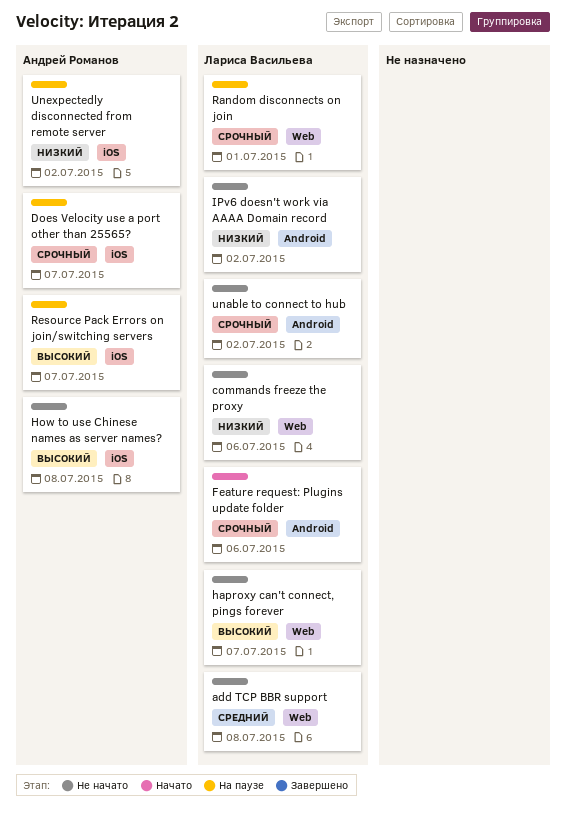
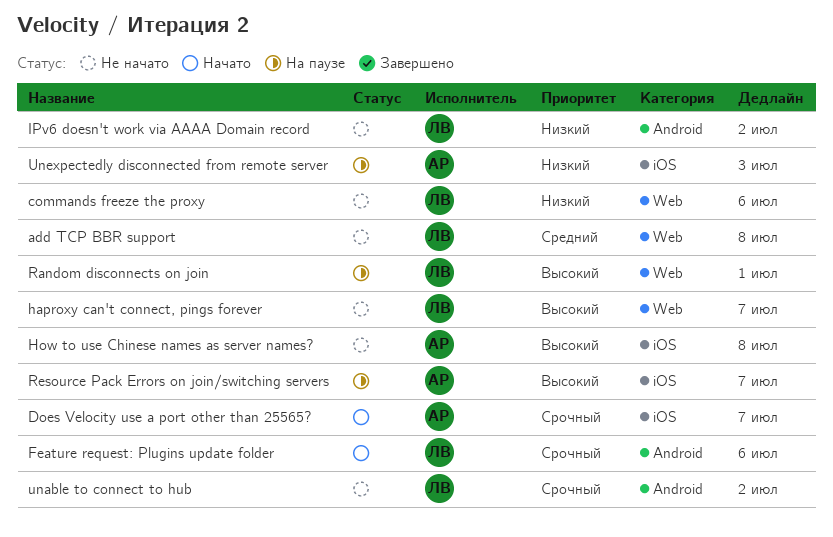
Does Velocity use a port other than 25565?, status: На паузе -> Начато
Random disconnects on join, priority: Срочный -> Высокий
Unexpectedly disconnected from remote server, due: Jul 2 -> Jul 3

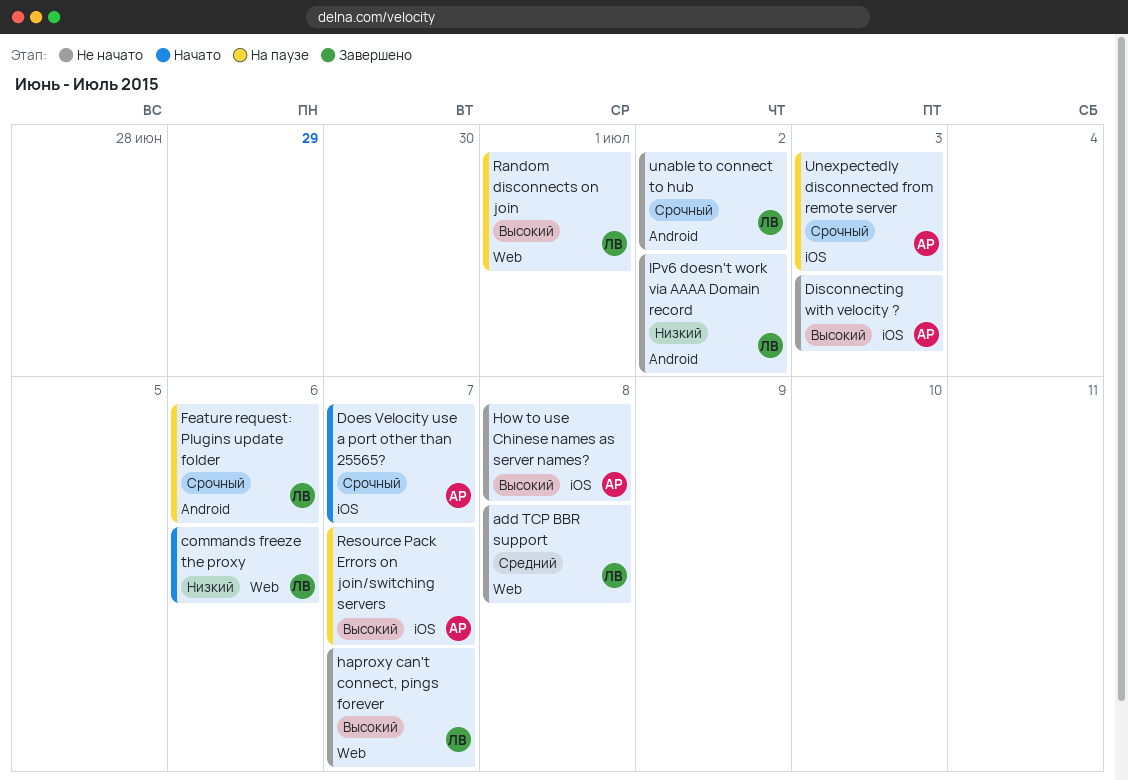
commands freeze the proxy, status: Не начато -> Начато
Disconnecting with velocity ?: none -> present
Feature request: Plugins update folder, status: Начато -> На паузе
Unexpectedly disconnected from remote server, priority: Низкий -> Срочный

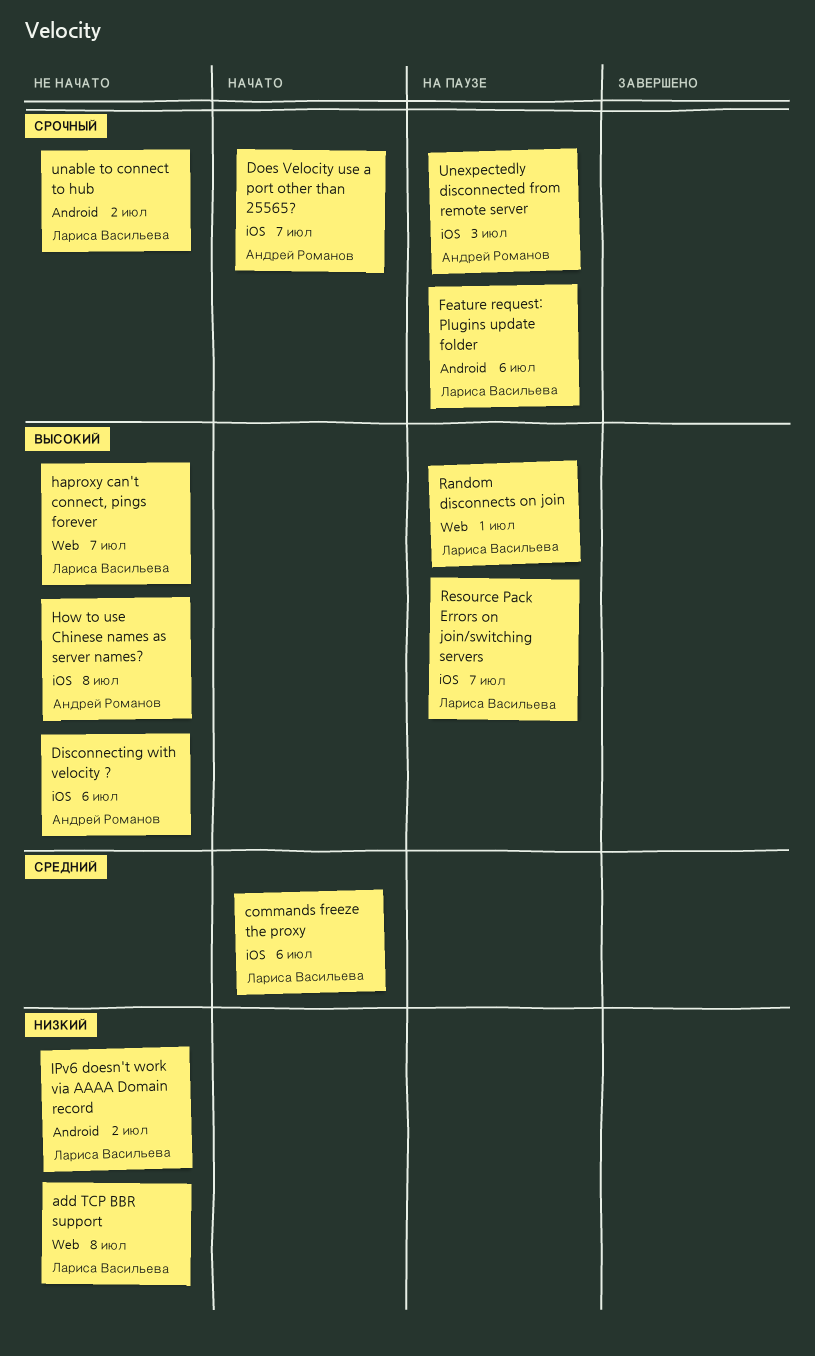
add TCP BBR support, priority: Средний -> Низкий
commands freeze the proxy, priority: Низкий -> Средний
commands freeze the proxy, label: Web -> iOS
Disconnecting with velocity ?, due: Jul 3 -> Jul 6
Resource Pack Errors on join/switching servers, owner: Андрей Романов -> Лариса Васильева

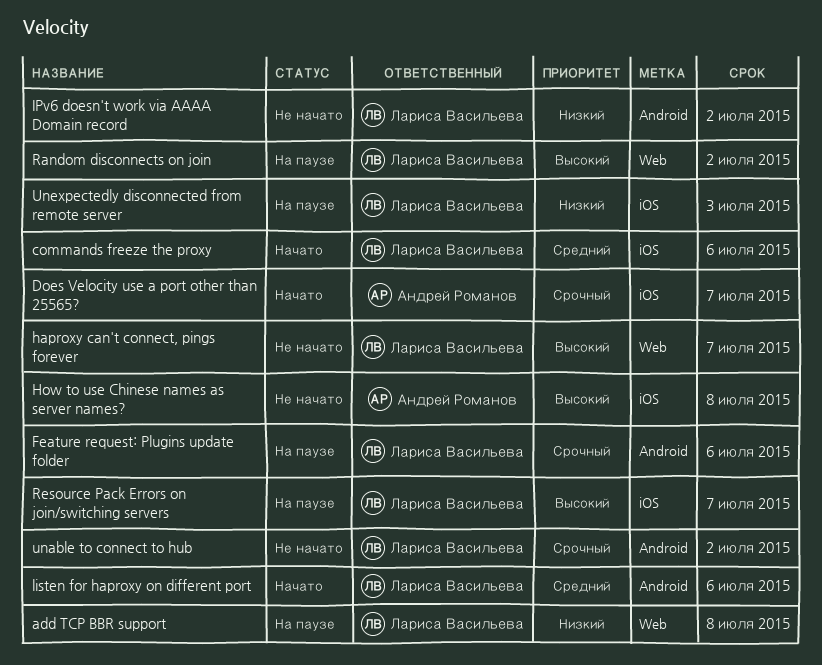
add TCP BBR support, status: Не начато -> На паузе
Disconnecting with velocity ?: present -> none
listen for haproxy on different port: none -> present
Random disconnects on join, due: Jul 1 -> Jul 2
Unexpectedly disconnected from remote server, owner: Андрей Романов -> Лариса Васильева
Unexpectedly disconnected from remote server, priority: Срочный -> Низкий

